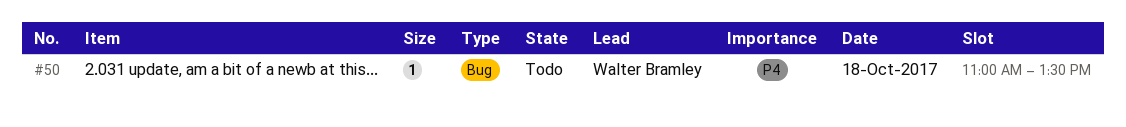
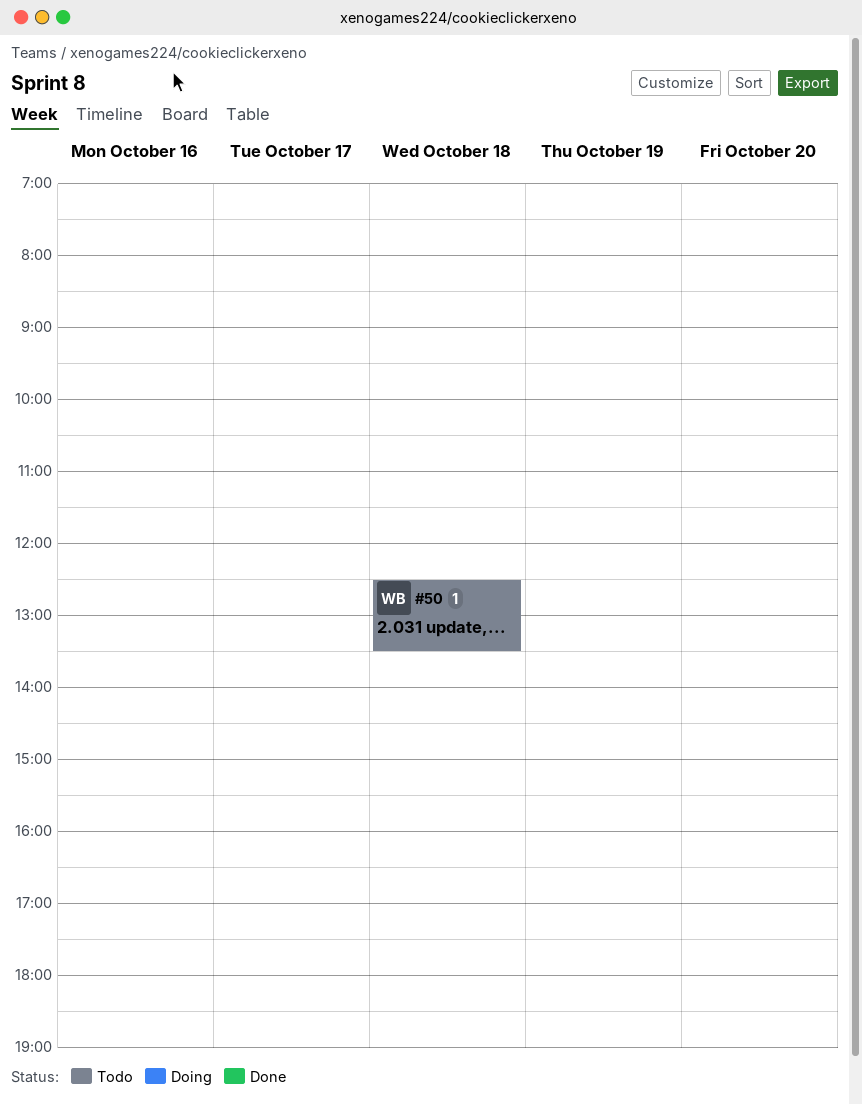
#50, begins: 11:00 -> 12:30

